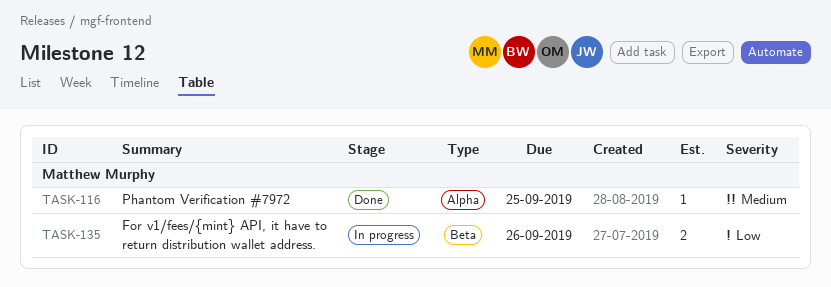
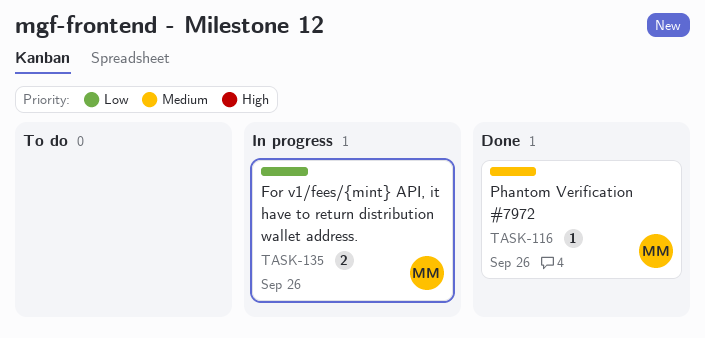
TASK-116, due: Sep 25 -> Sep 26

